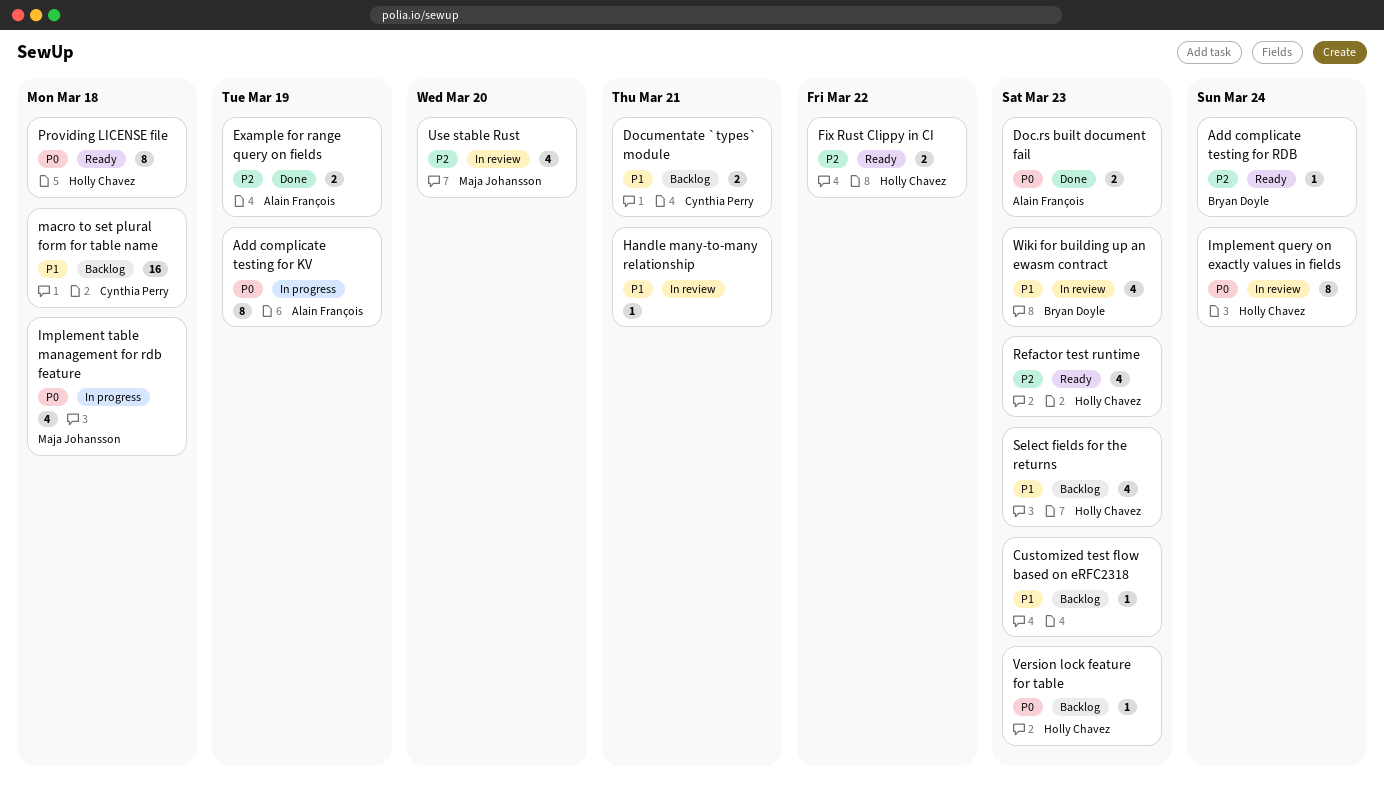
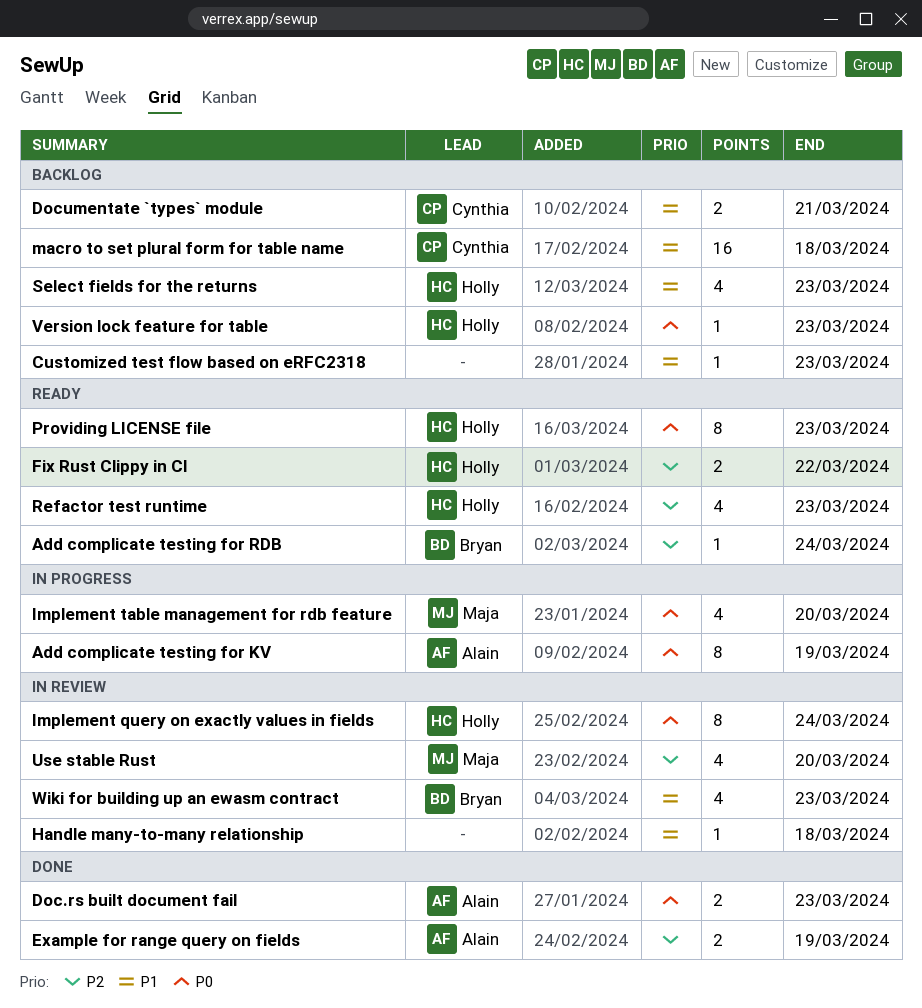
Handle many-to-many relationship, due: Mar 21 -> Mar 18
Implement table management for rdb feature, due: Mar 18 -> Mar 20
Providing LICENSE file, due: Mar 18 -> Mar 23

